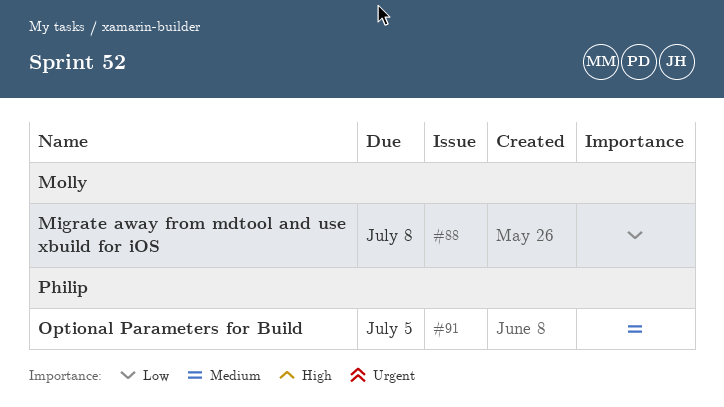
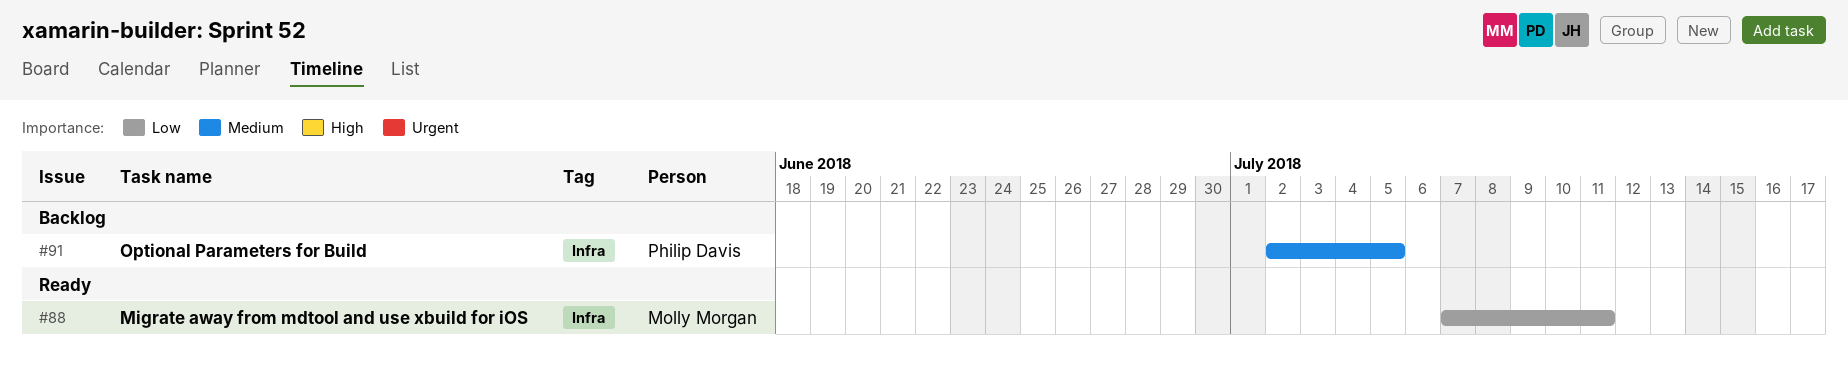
#88, due: Jul 8 -> Jul 11

